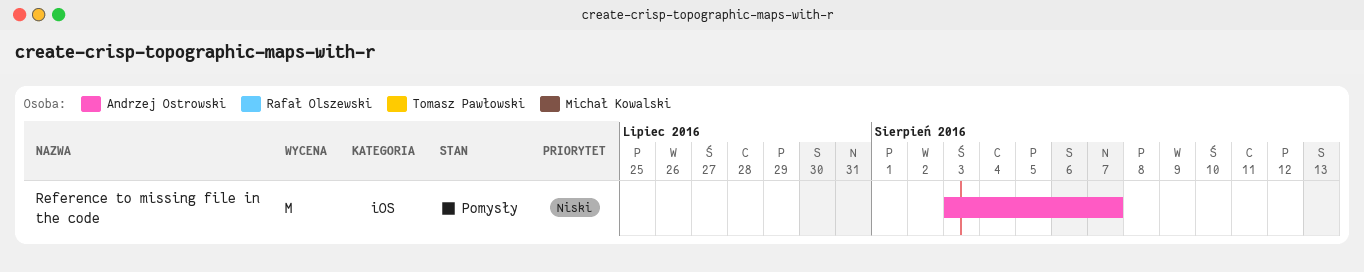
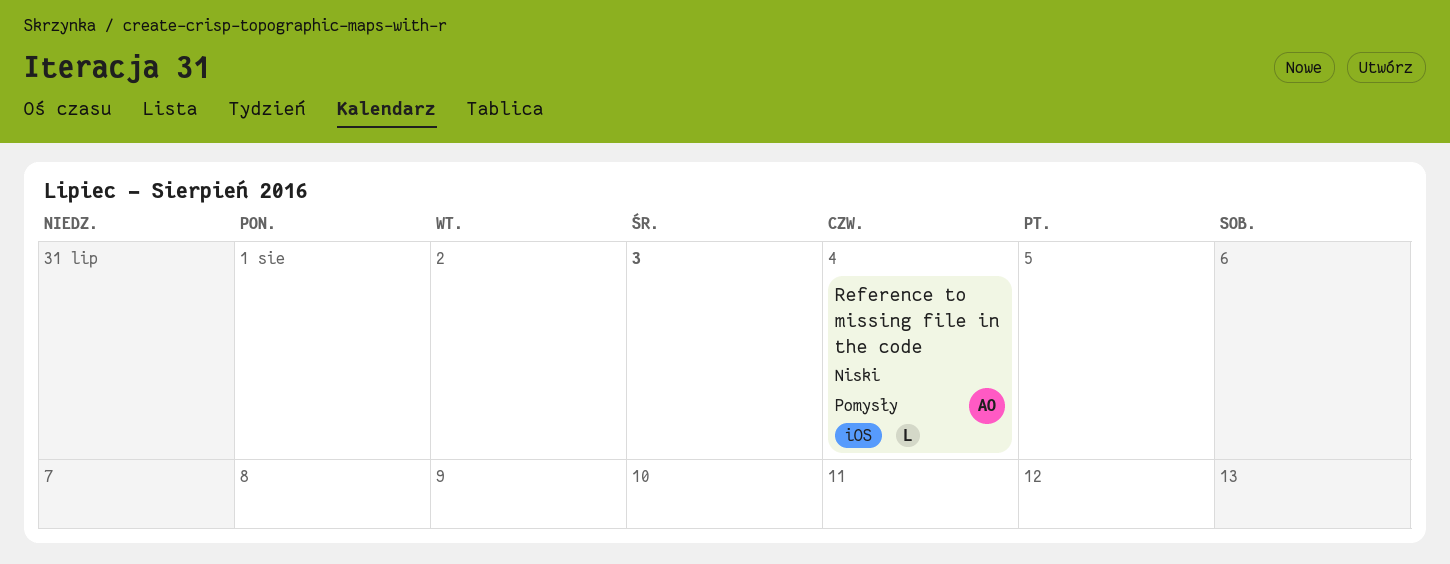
Reference to missing file in the code, estimate: M -> L
Reference to missing file in the code, due: Aug 7 -> Aug 4

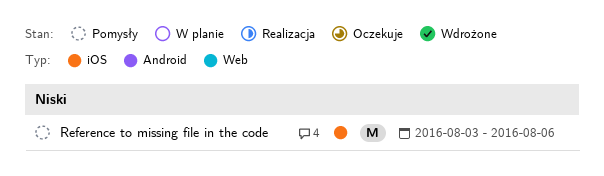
Reference to missing file in the code, estimate: L -> M
Reference to missing file in the code, due: Aug 4 -> Aug 6

